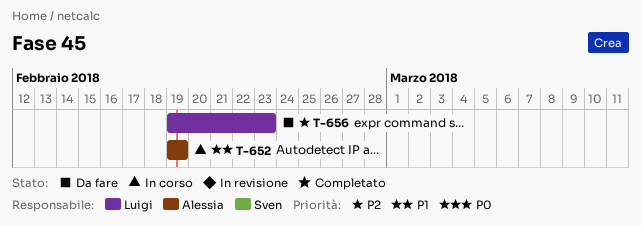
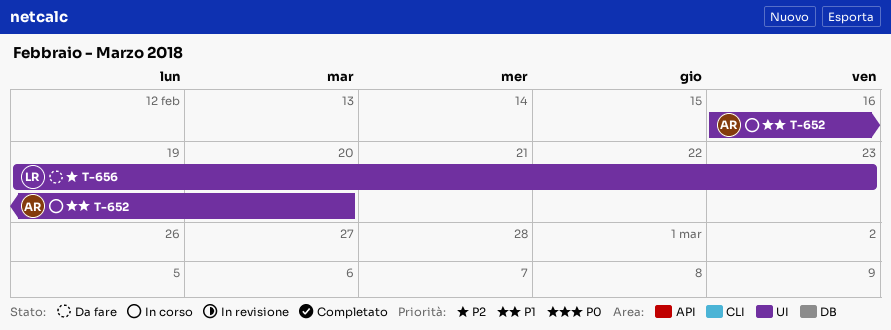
T-652, start: Feb 19 -> Feb 16
T-652, due: Feb 19 -> Feb 20

